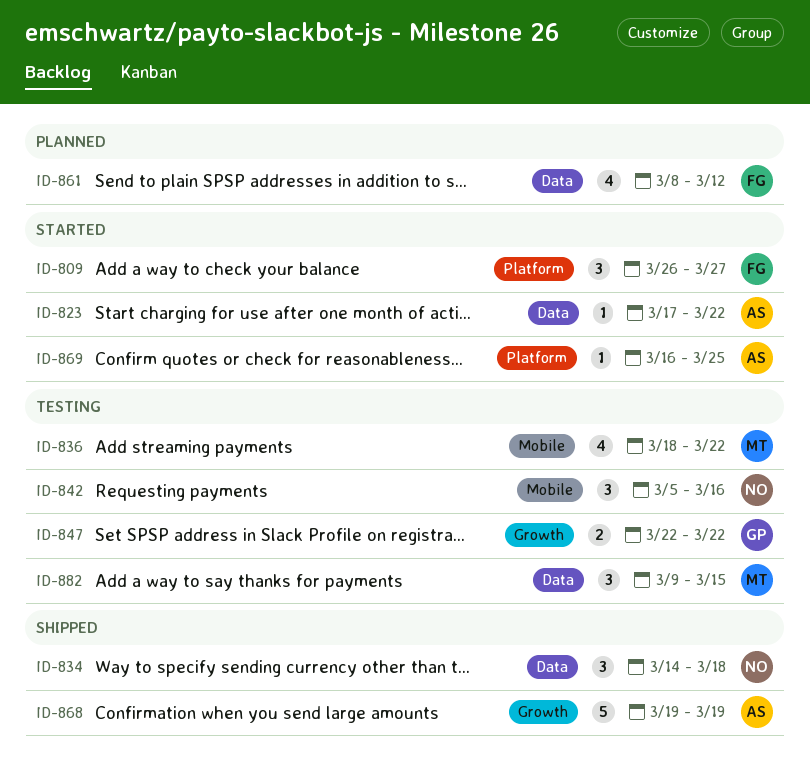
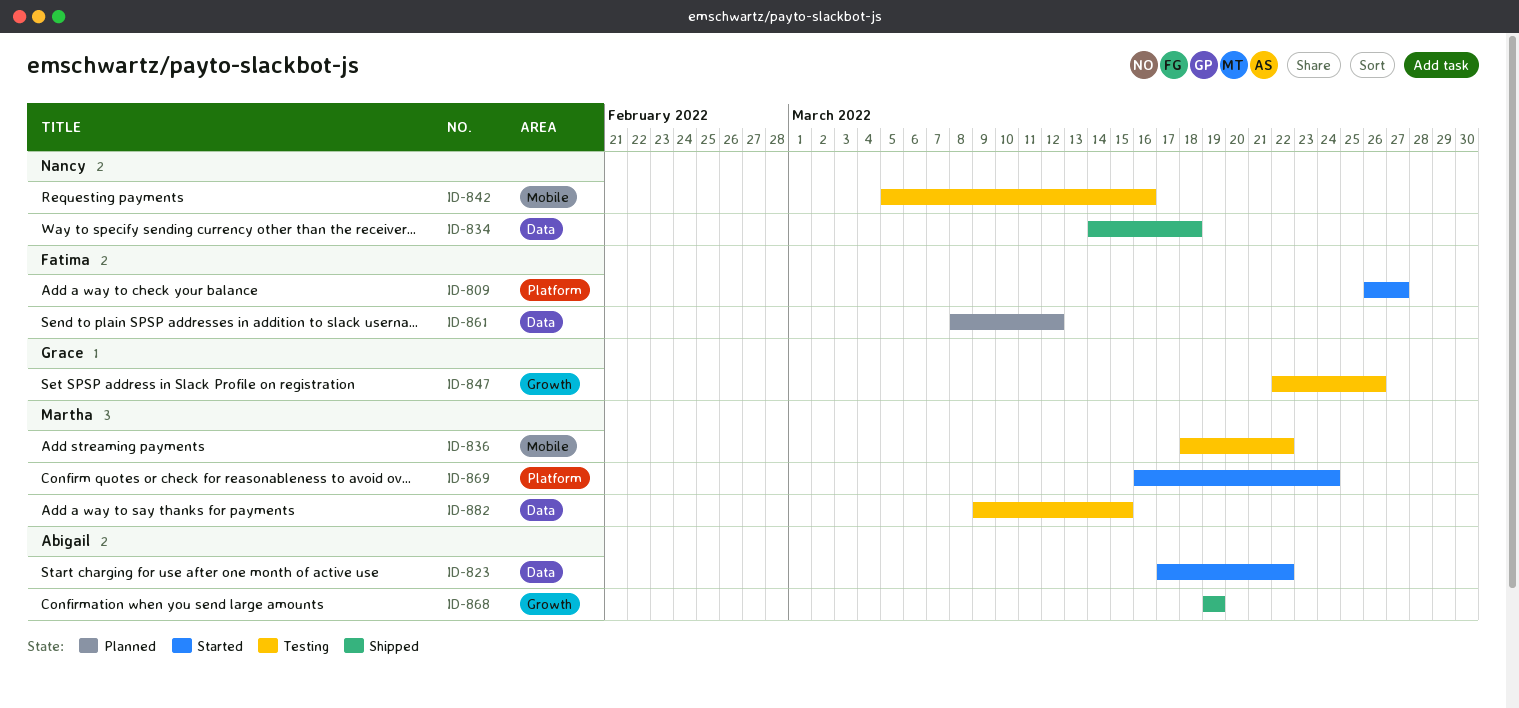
ID-847, due: Mar 22 -> Mar 26
ID-869, owner: Abigail -> Martha
ID-869, due: Mar 25 -> Mar 24

